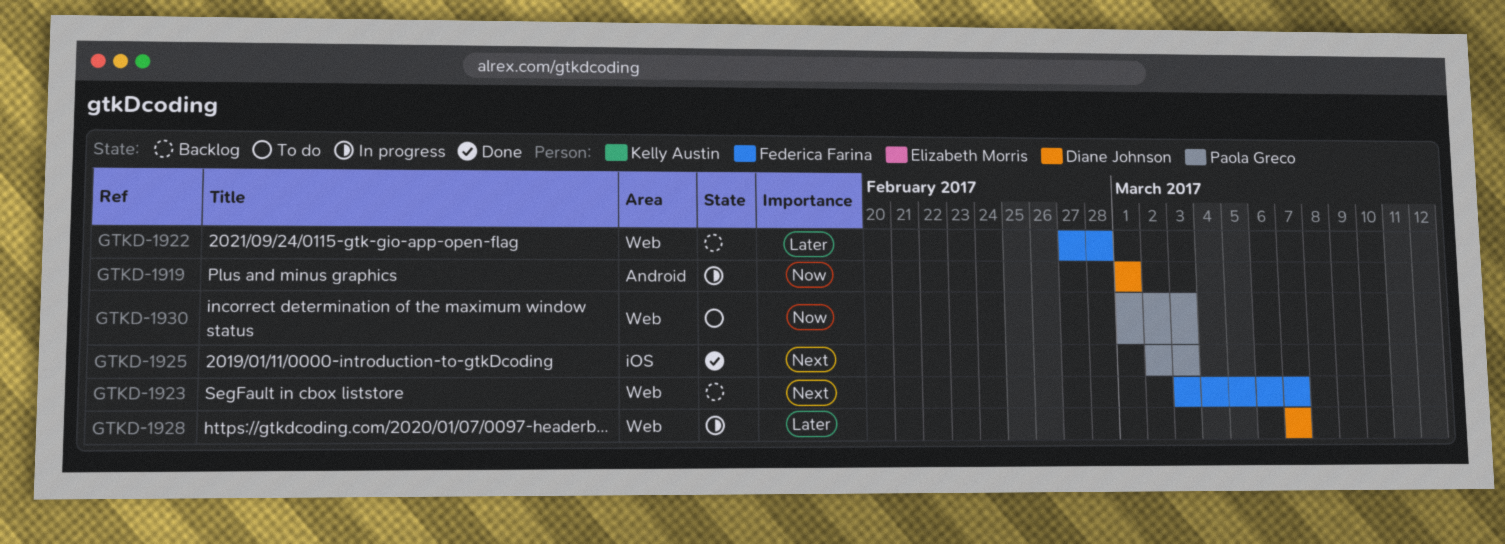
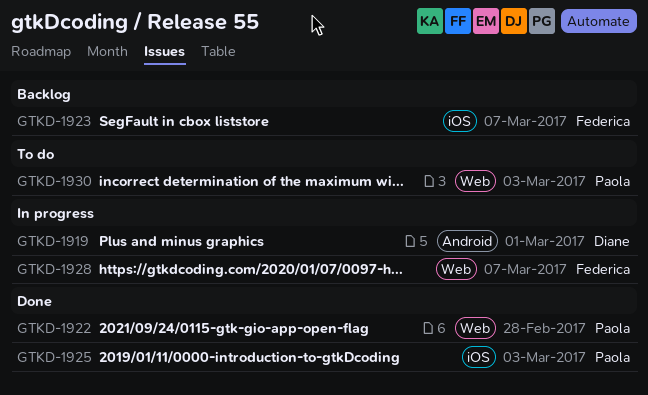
GTKD-1922, status: Backlog -> Done
GTKD-1922, owner: Federica Farina -> Paola Greco
GTKD-1923, label: Web -> iOS
GTKD-1928, owner: Diane Johnson -> Federica Farina

